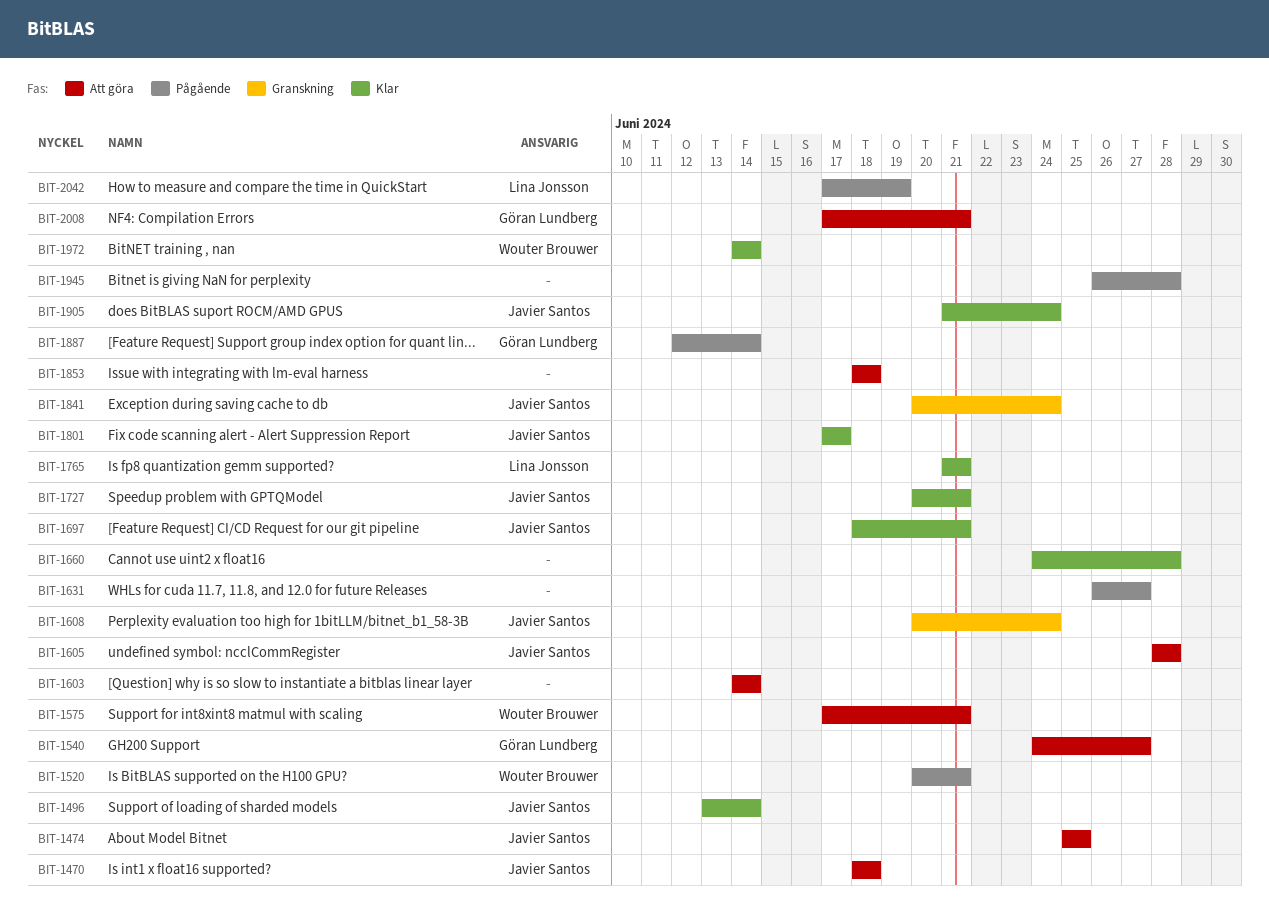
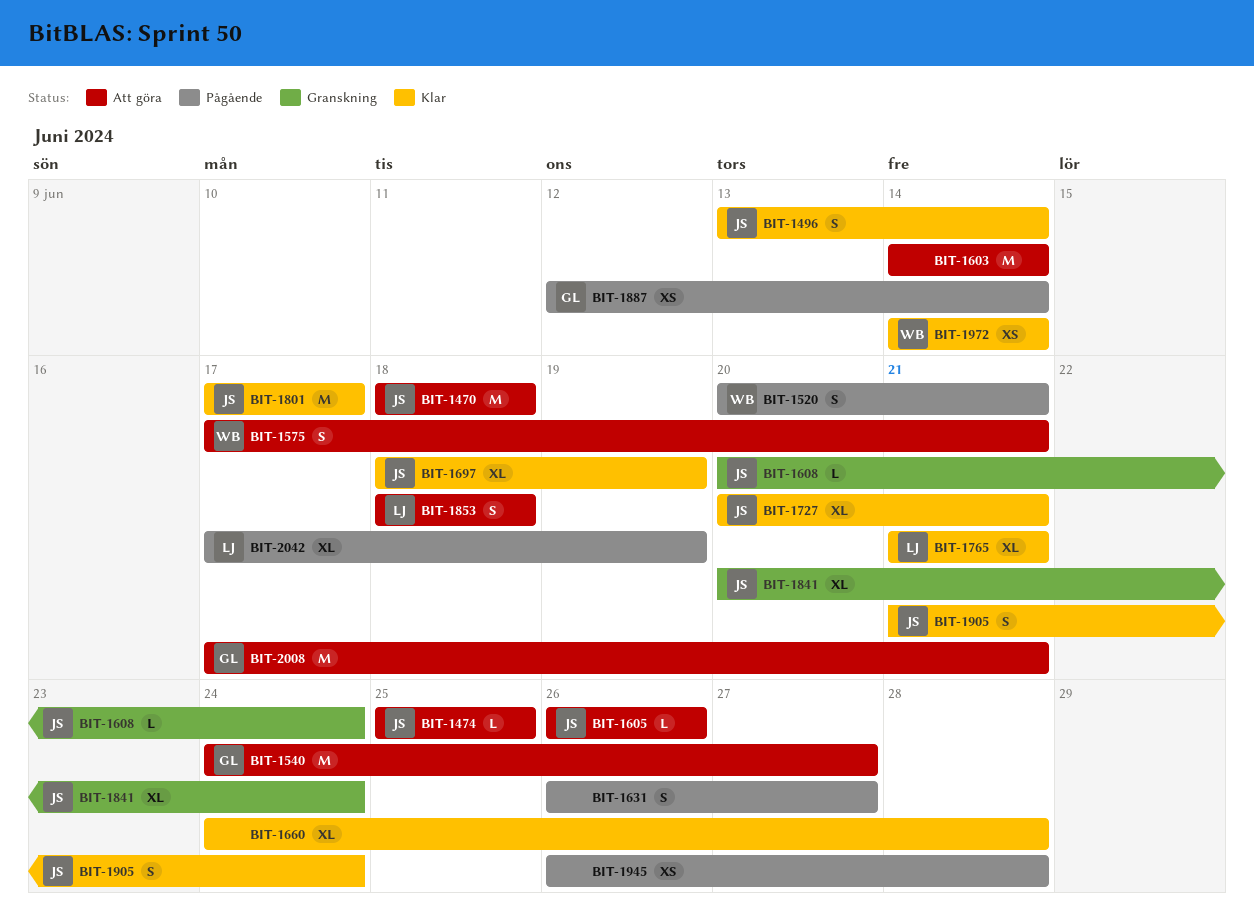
BIT-1605, start: Jun 28 -> Jun 26
BIT-1605, due: Jun 28 -> Jun 26
BIT-1697, due: Jun 21 -> Jun 19
BIT-1853, owner: none -> Lina Jonsson

